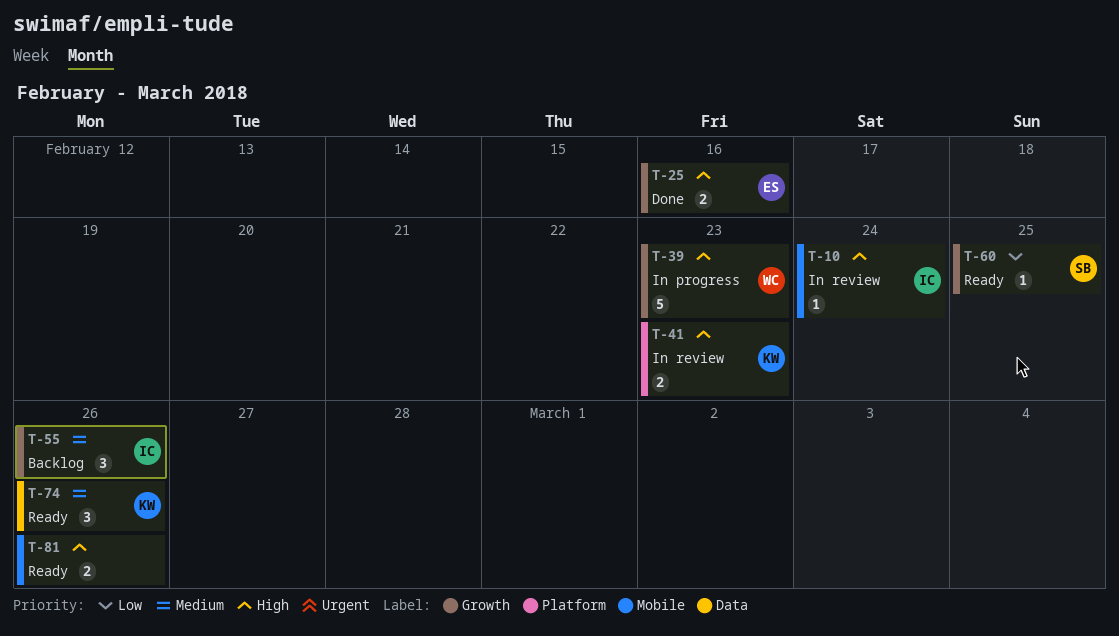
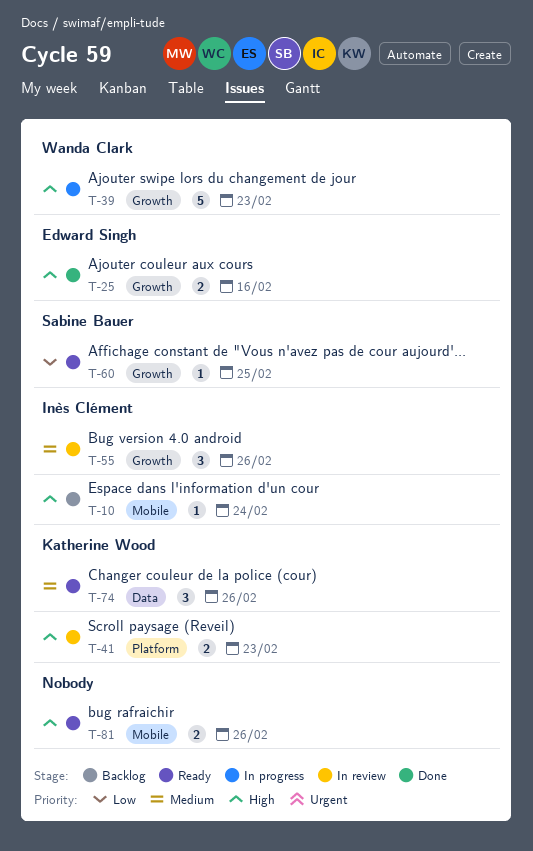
T-10, status: In review -> Backlog
T-55, status: Backlog -> In review

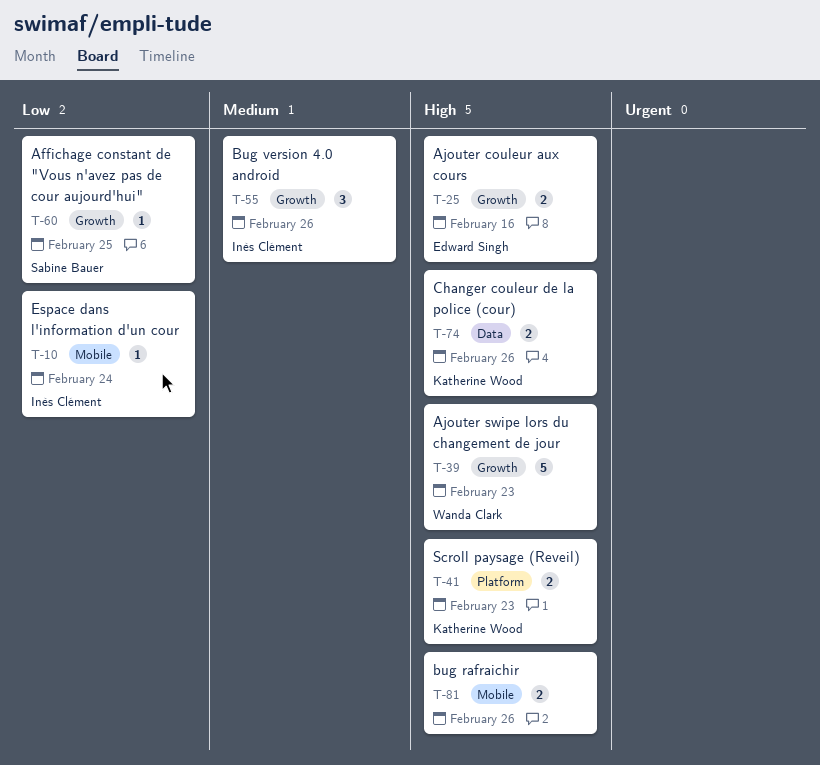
T-10, priority: High -> Low
T-74, priority: Medium -> High
T-74, estimate: 3 -> 2

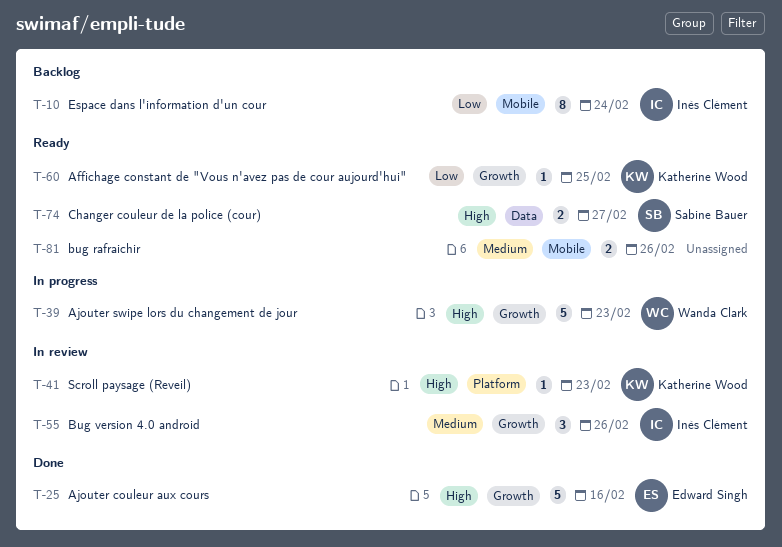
T-10, estimate: 1 -> 8
T-25, estimate: 2 -> 5
T-41, estimate: 2 -> 1
T-60, owner: Sabine Bauer -> Katherine Wood
T-74, owner: Katherine Wood -> Sabine Bauer
T-74, due: Feb 26 -> Feb 27
T-81, priority: High -> Medium

